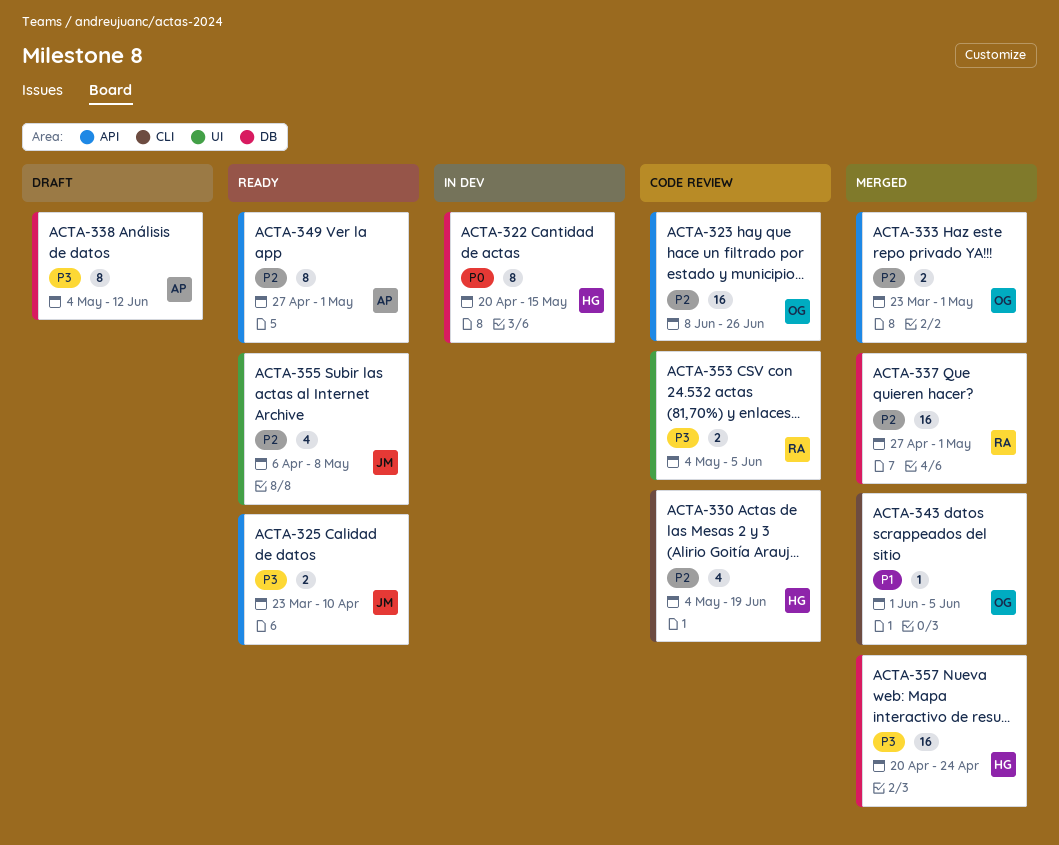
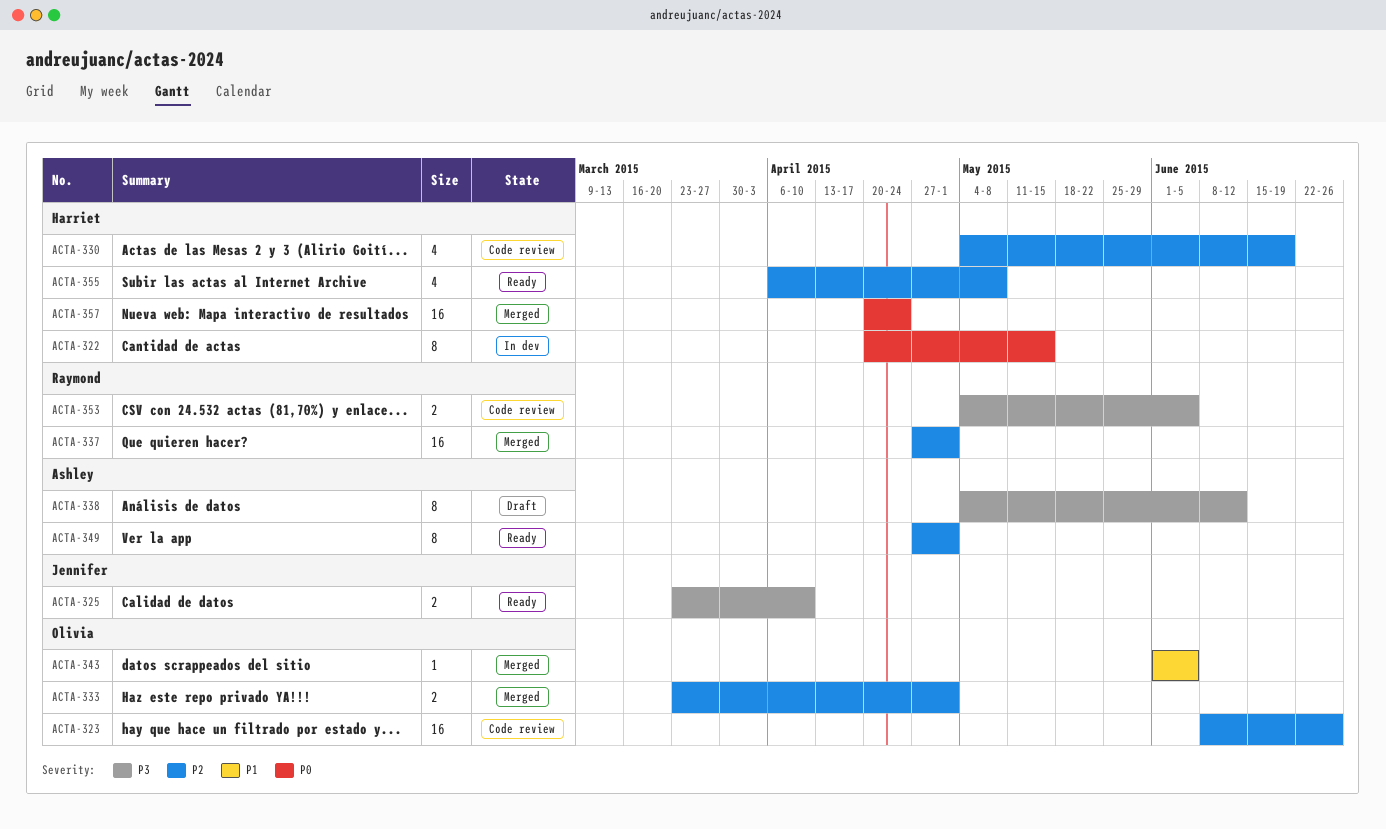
ACTA-355, owner: Jennifer -> Harriet
ACTA-357, priority: P3 -> P0

